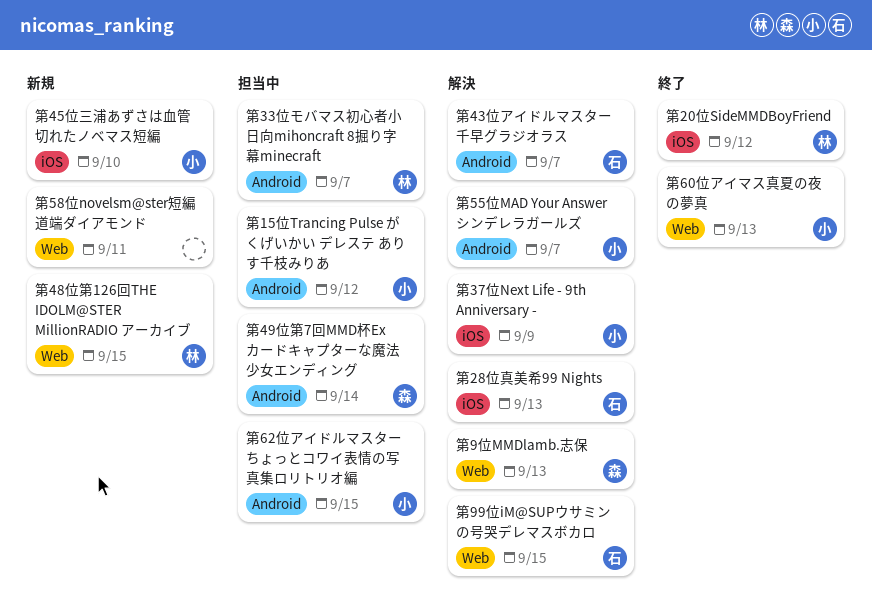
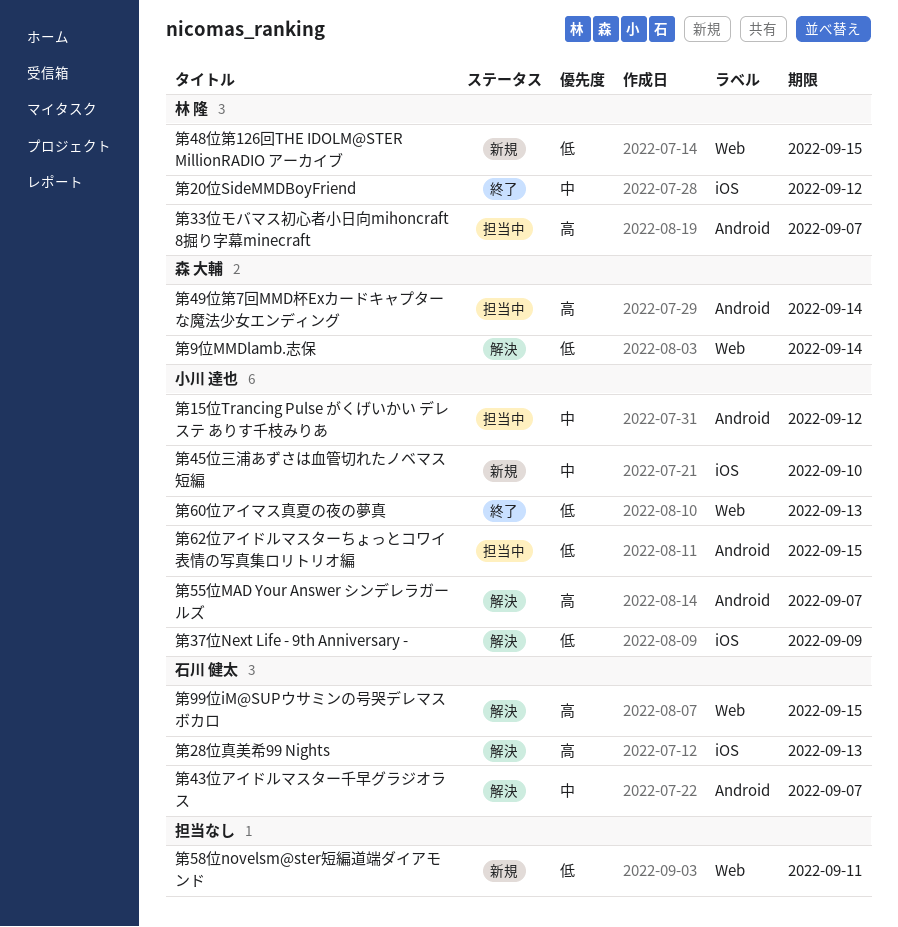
第9位MMDlamb.志保, due: Sep 13 -> Sep 14

